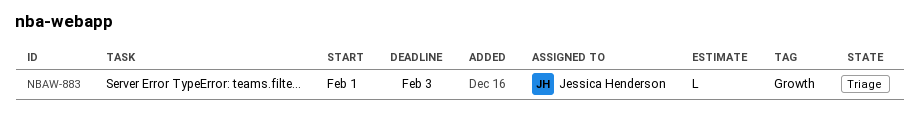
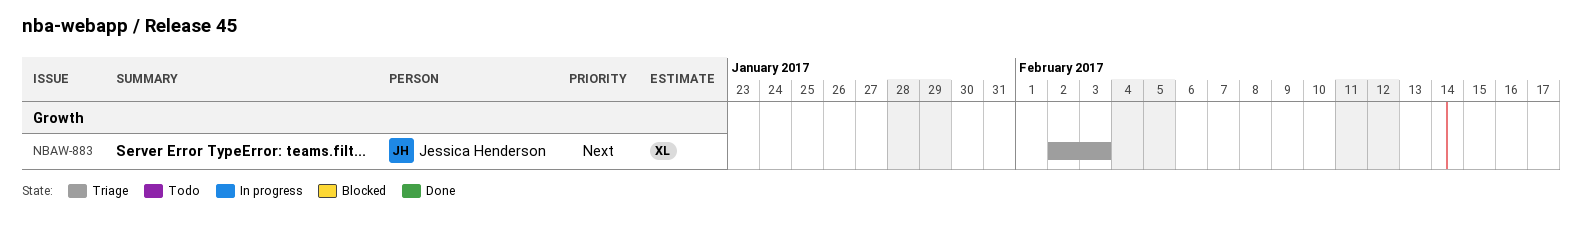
NBAW-883, estimate: L -> XL
NBAW-883, start: Feb 1 -> Feb 2

